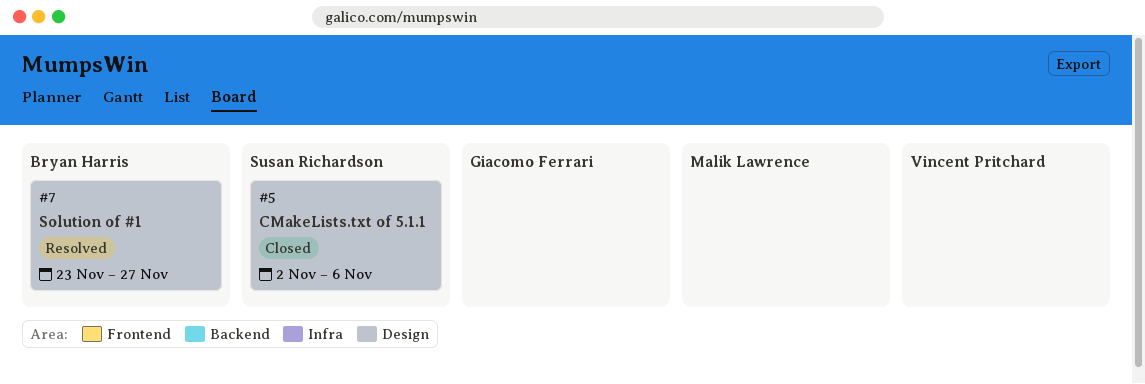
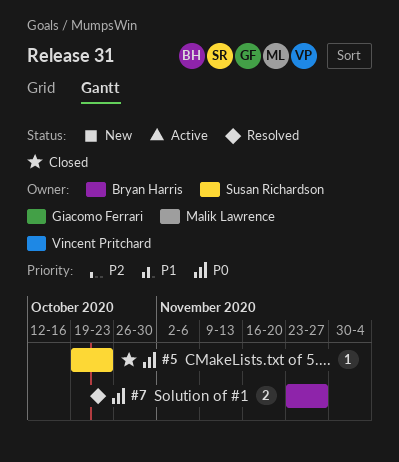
#5, start: Nov 2 -> Oct 19
#5, due: Nov 6 -> Oct 23

